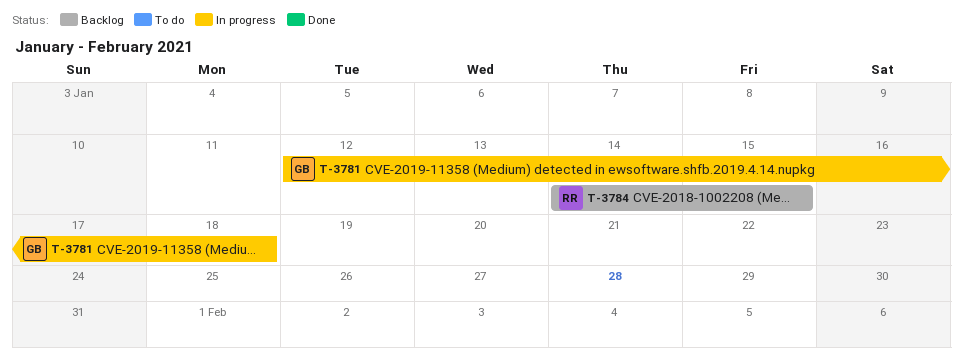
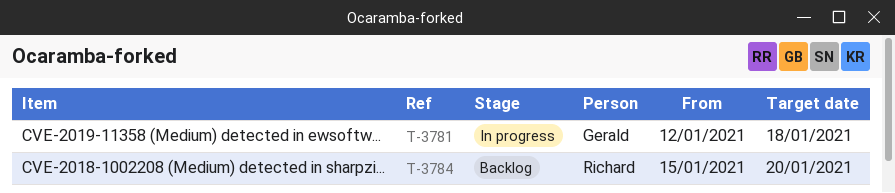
T-3784, start: Jan 14 -> Jan 15
T-3784, due: Jan 15 -> Jan 20

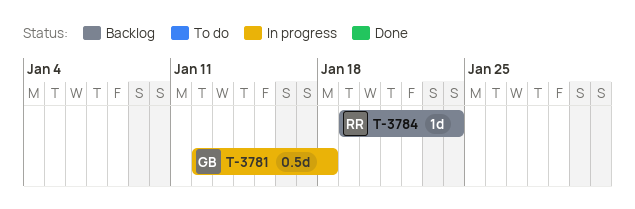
T-3784, start: Jan 15 -> Jan 19
T-3784, due: Jan 20 -> Jan 24

